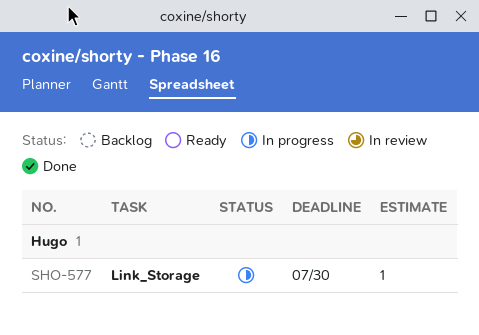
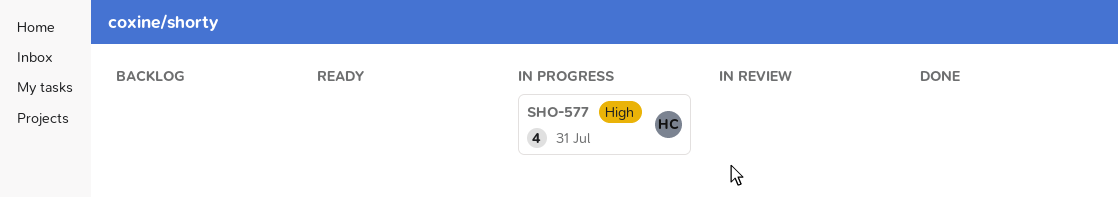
SHO-577, estimate: 1 -> 4
SHO-577, due: Jul 30 -> Jul 31

